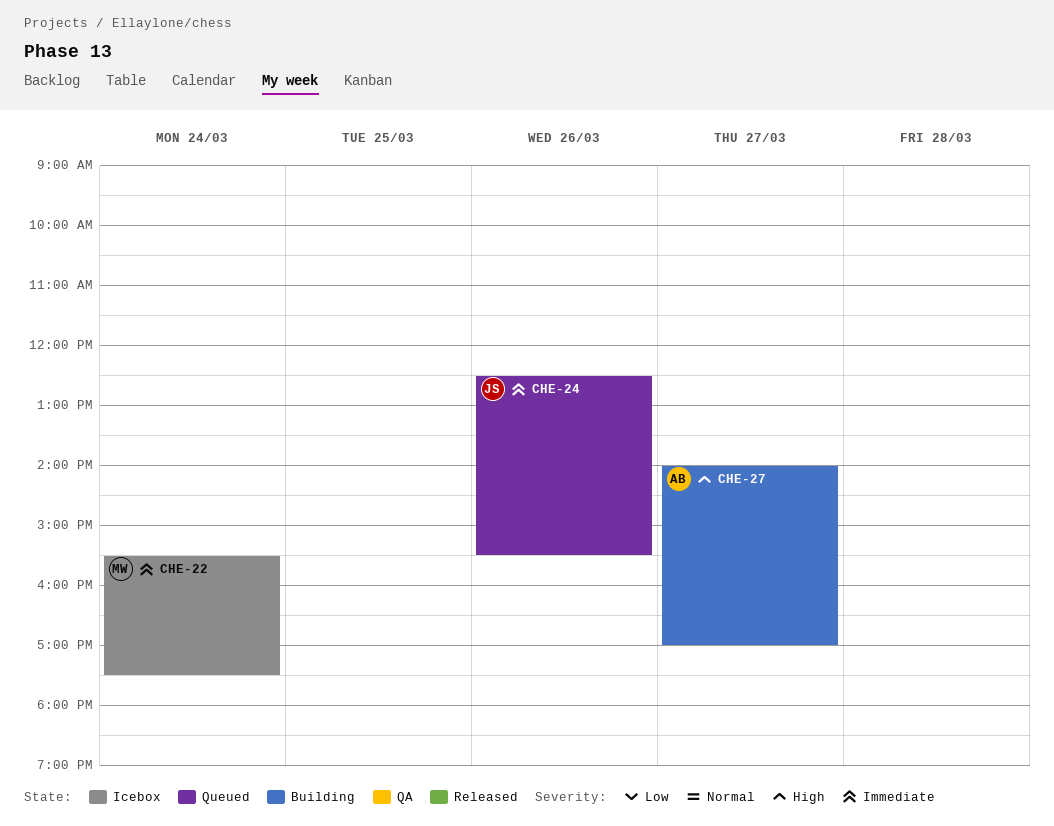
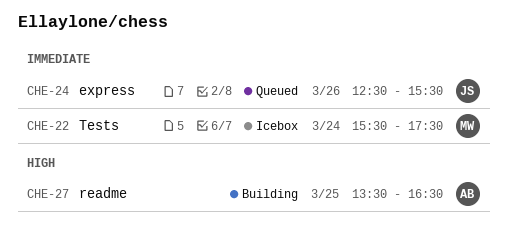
CHE-27, day: Mar 27 -> Mar 25
CHE-27, begins: 14:00 -> 13:30
CHE-27, ends: 17:00 -> 16:30

